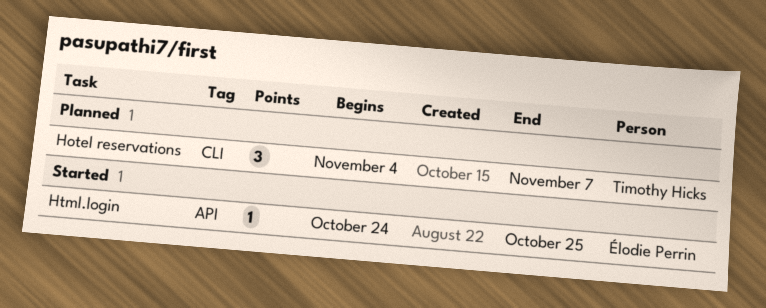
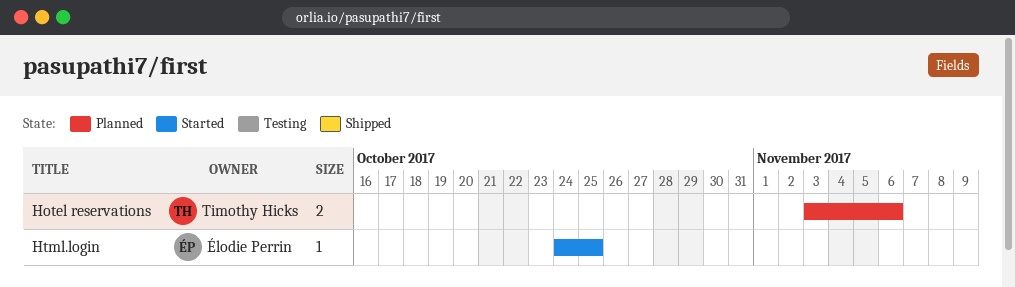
Hotel reservations, estimate: 3 -> 2
Hotel reservations, start: Nov 4 -> Nov 3
Hotel reservations, due: Nov 7 -> Nov 6

